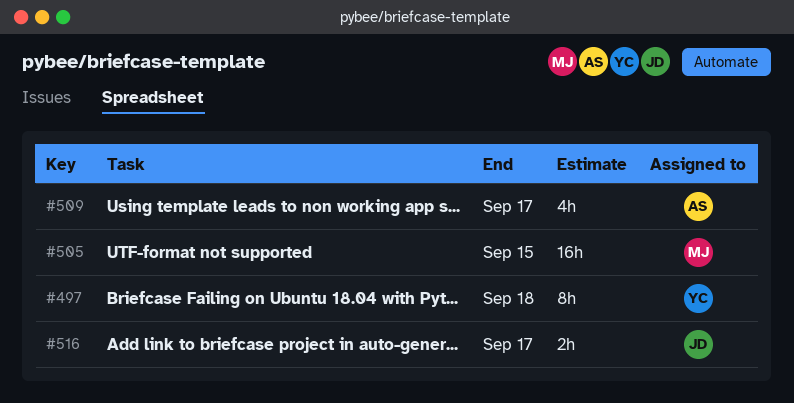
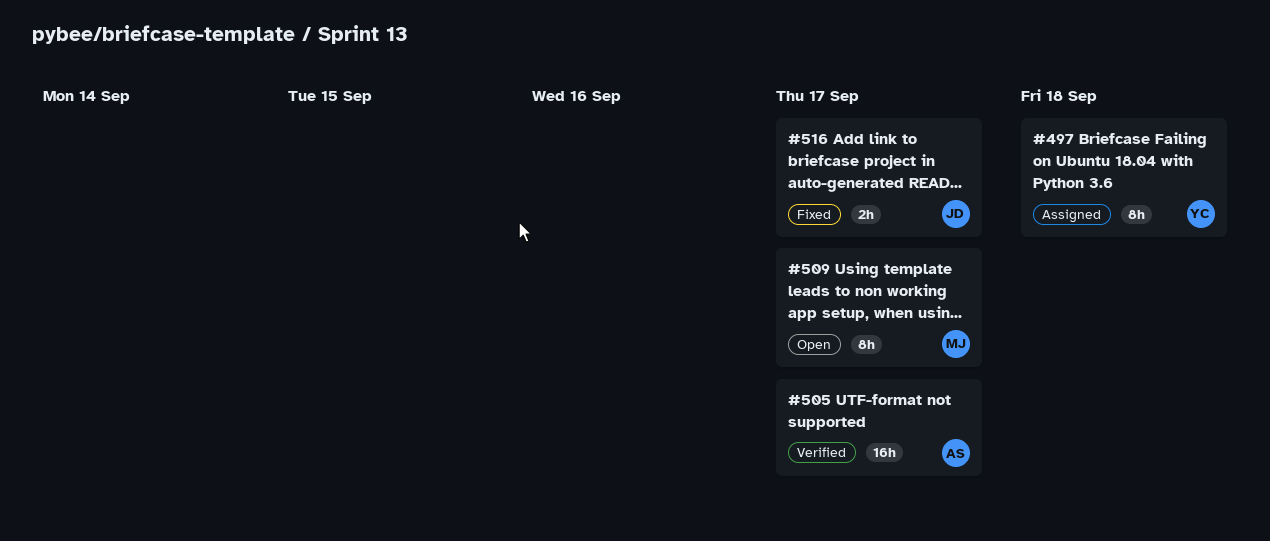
#505, owner: MJ -> AS
#505, due: Sep 15 -> Sep 17
#509, owner: AS -> MJ
#509, estimate: 4h -> 8h

